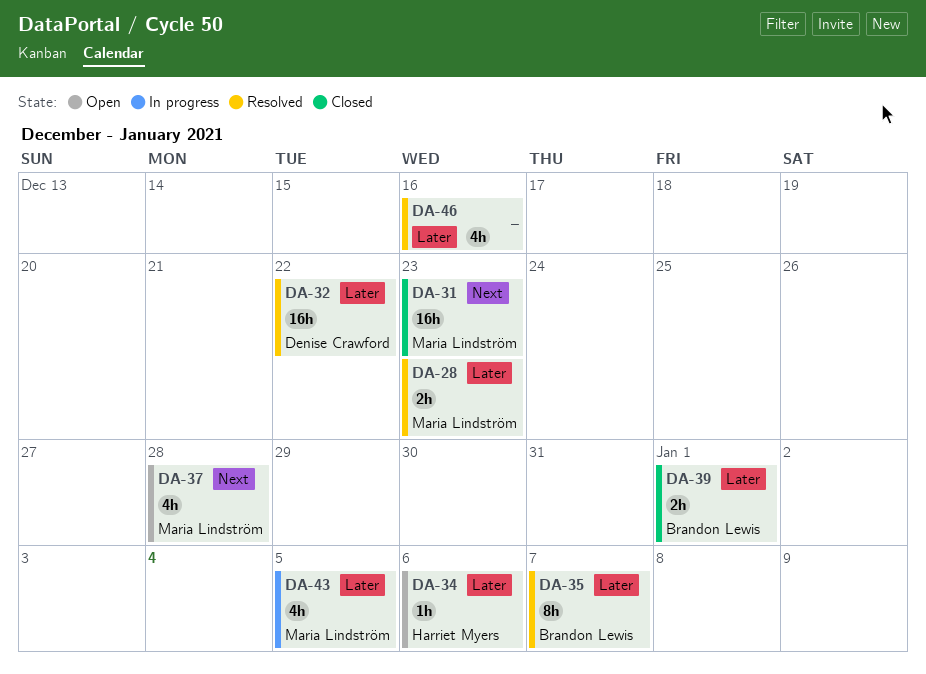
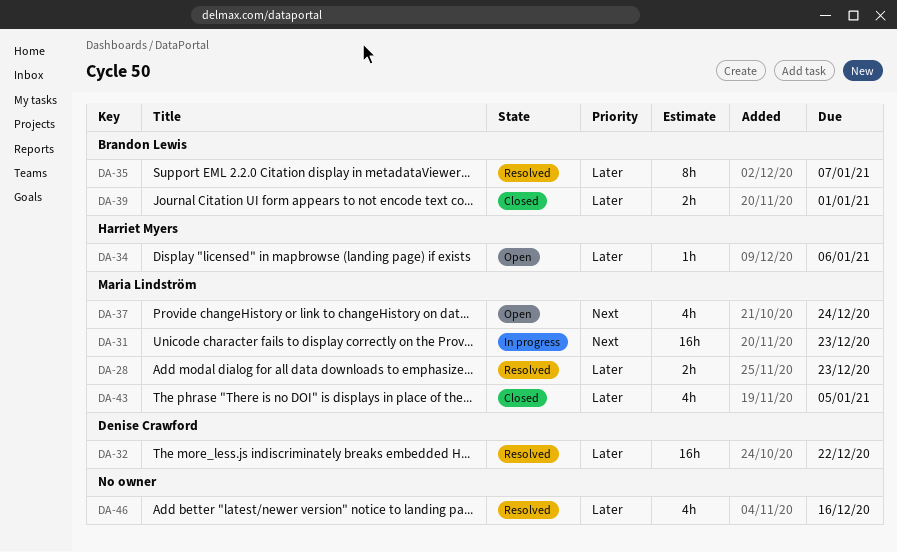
DA-31, status: Closed -> In progress
DA-37, due: Dec 28 -> Dec 24
DA-43, status: In progress -> Closed

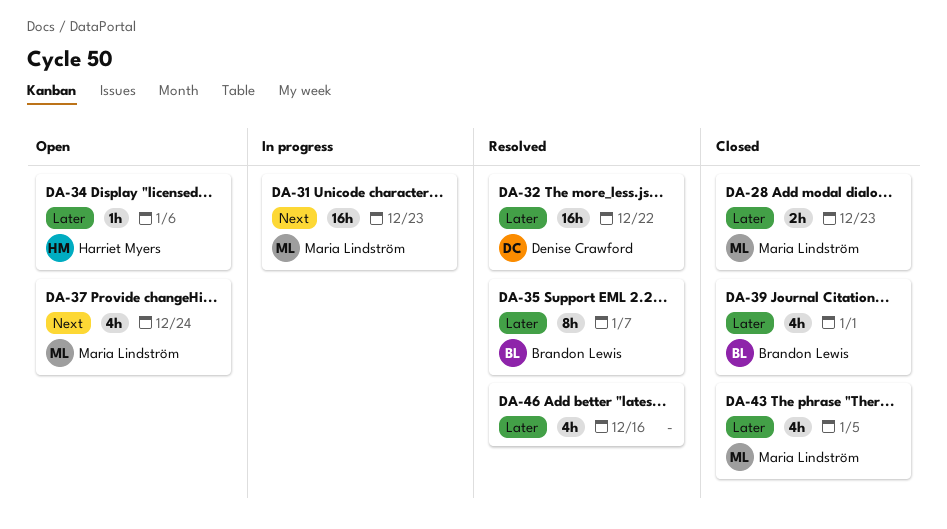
DA-28, status: Resolved -> Closed
DA-39, estimate: 2h -> 4h

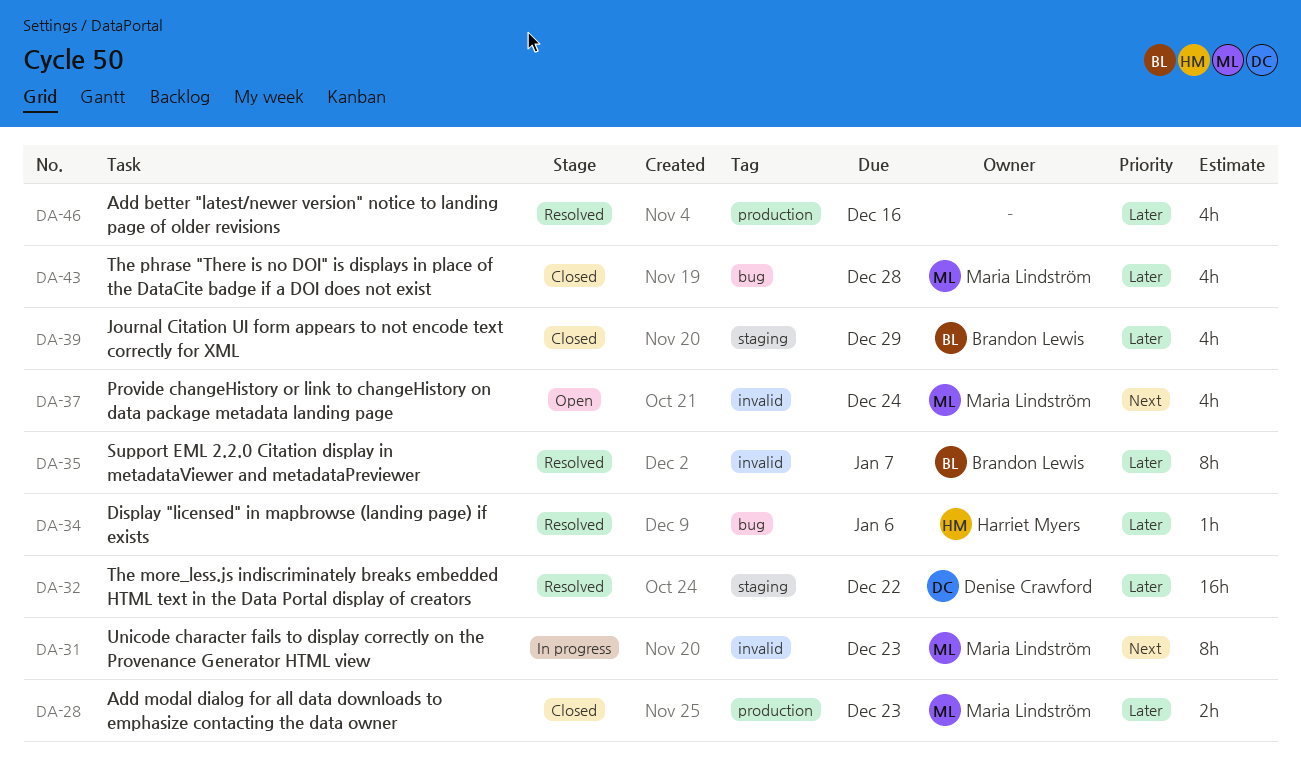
DA-31, estimate: 16h -> 8h
DA-34, status: Open -> Resolved
DA-39, due: Jan 1 -> Dec 29
DA-43, due: Jan 5 -> Dec 28

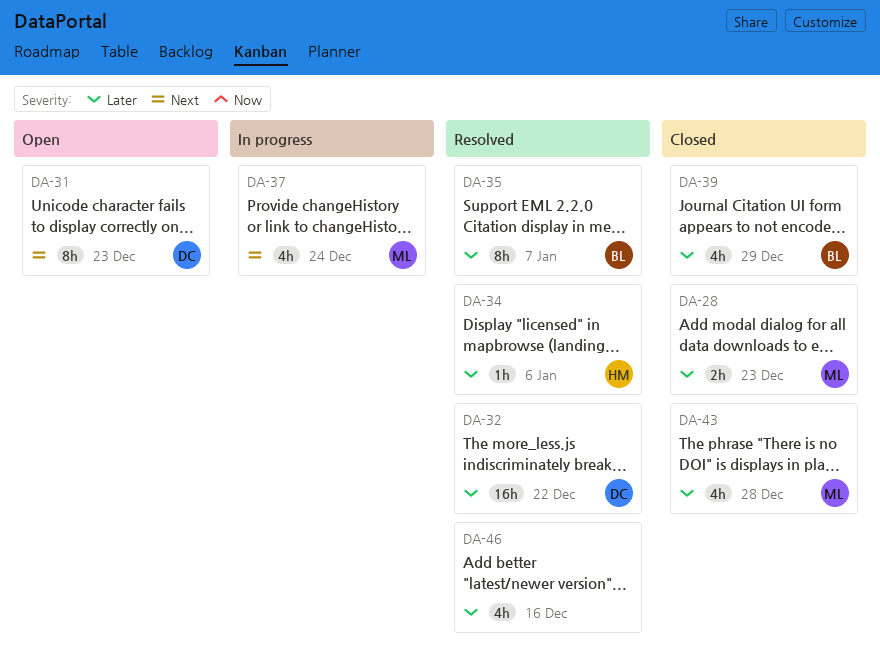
DA-31, status: In progress -> Open
DA-31, owner: Maria Lindström -> Denise Crawford
DA-37, status: Open -> In progress

